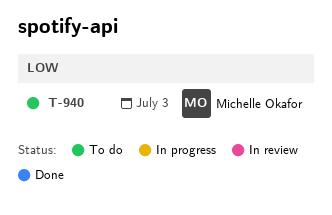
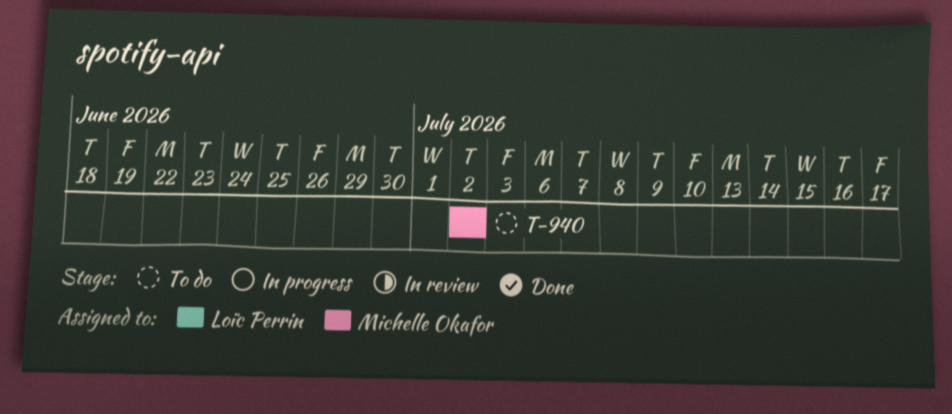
T-940, due: Jul 3 -> Jul 2

